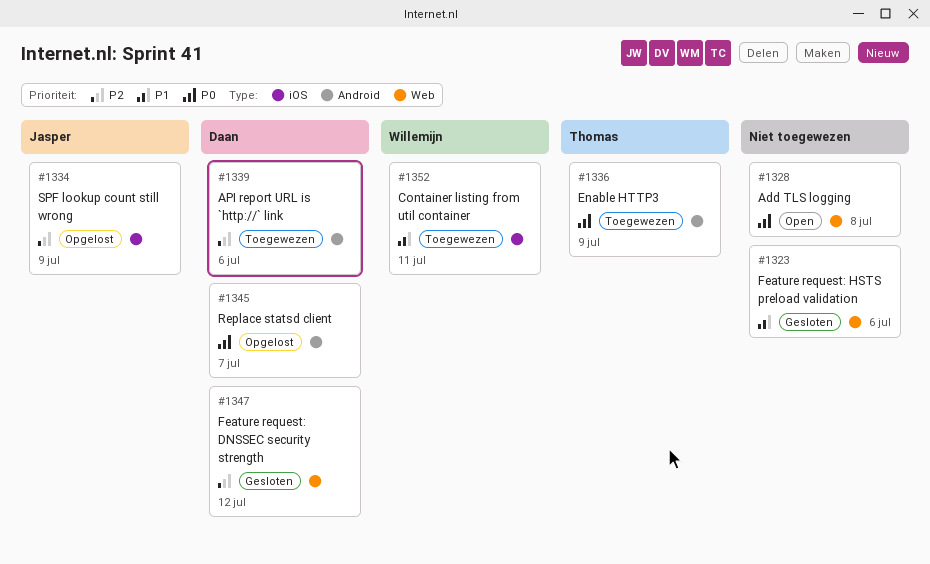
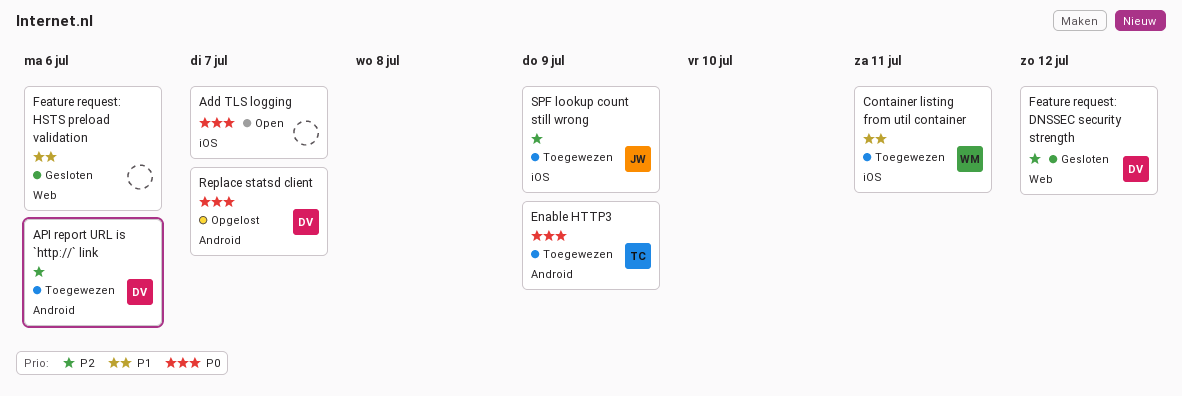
Add TLS logging, label: Web -> iOS
Add TLS logging, due: Jul 8 -> Jul 7
SPF lookup count still wrong, status: Opgelost -> Toegewezen

